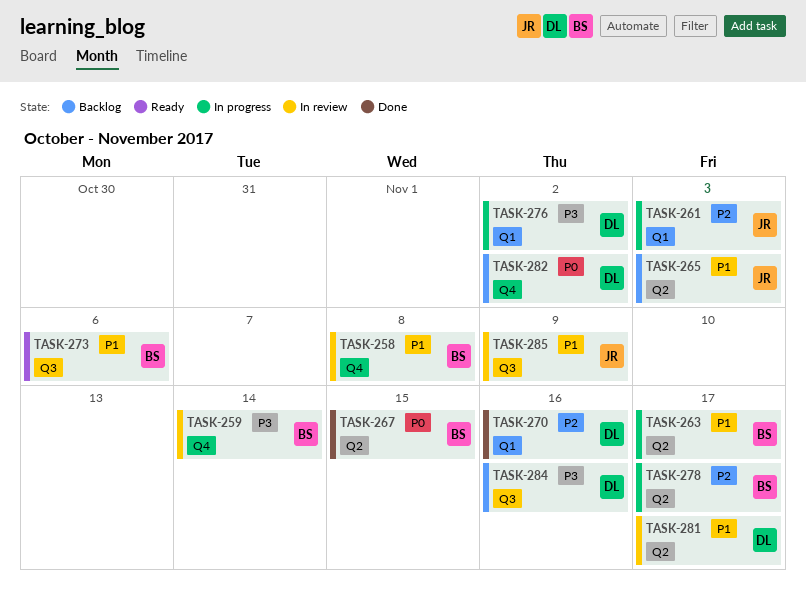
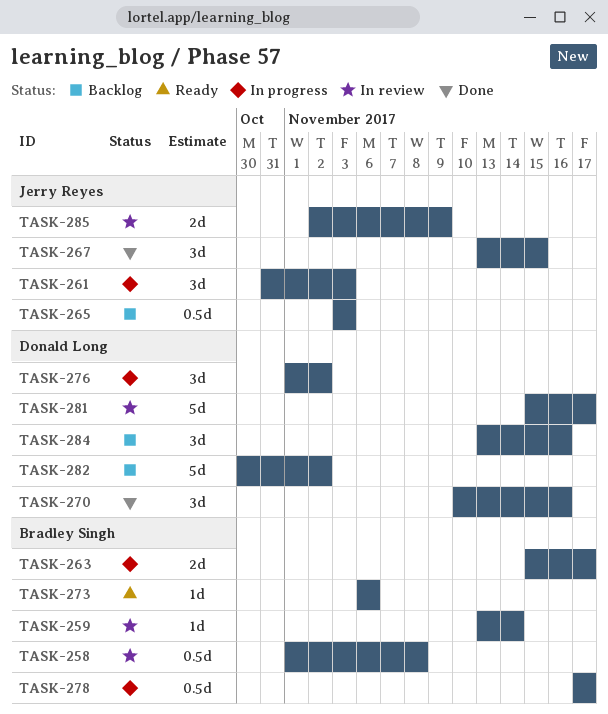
TASK-267, owner: Bradley Singh -> Jerry Reyes

